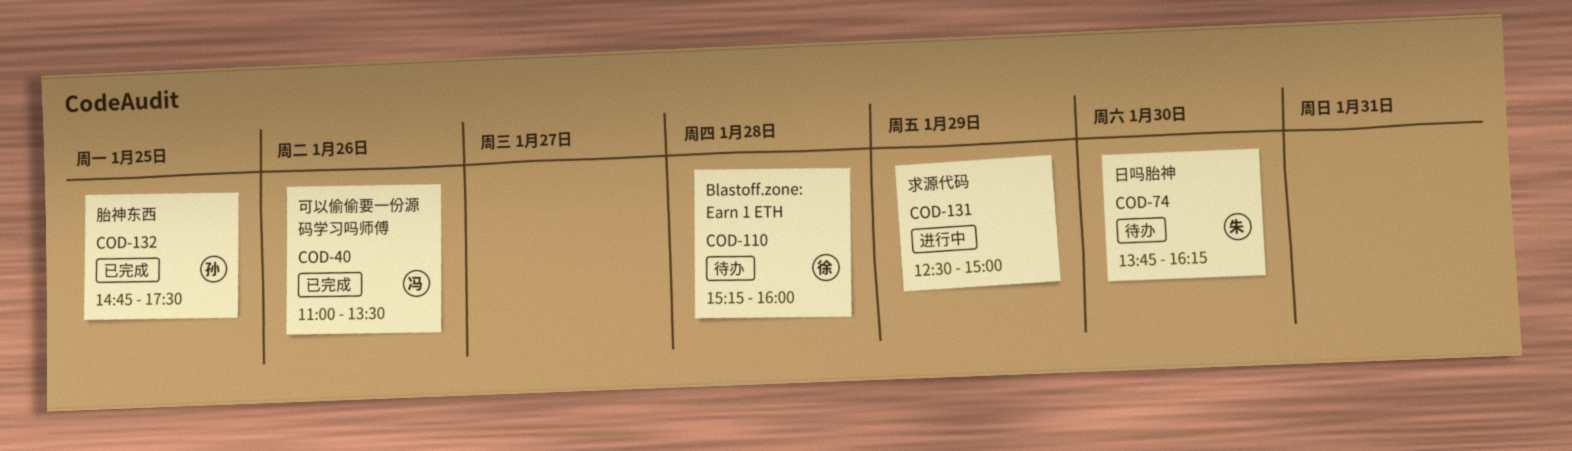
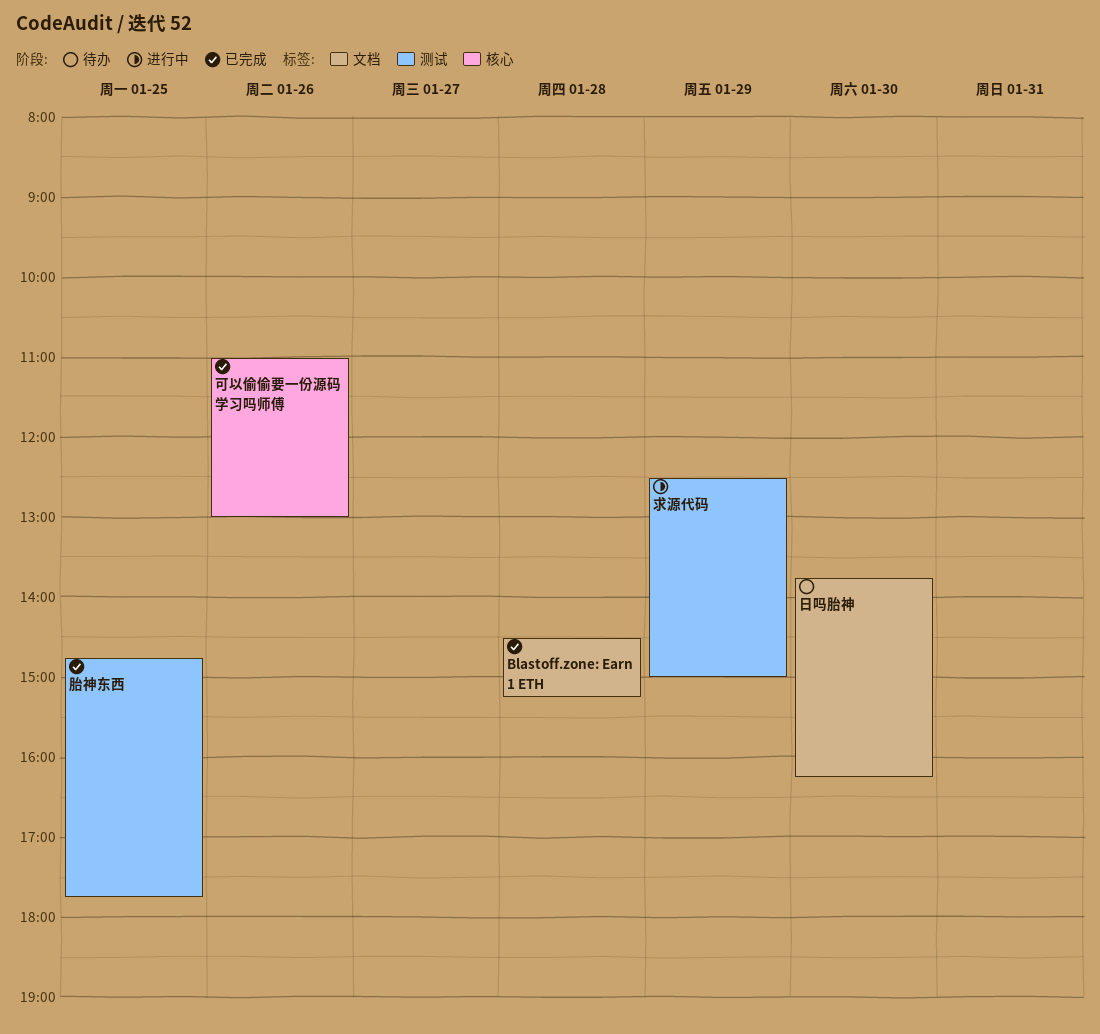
Blastoff.zone: Earn 1 ETH, status: 待办 -> 已完成
Blastoff.zone: Earn 1 ETH, begins: 15:15 -> 14:30
Blastoff.zone: Earn 1 ETH, ends: 16:00 -> 15:15
可以偷偷要一份源码学习吗师傅, ends: 13:30 -> 13:00
胎神东西, ends: 17:30 -> 17:45

